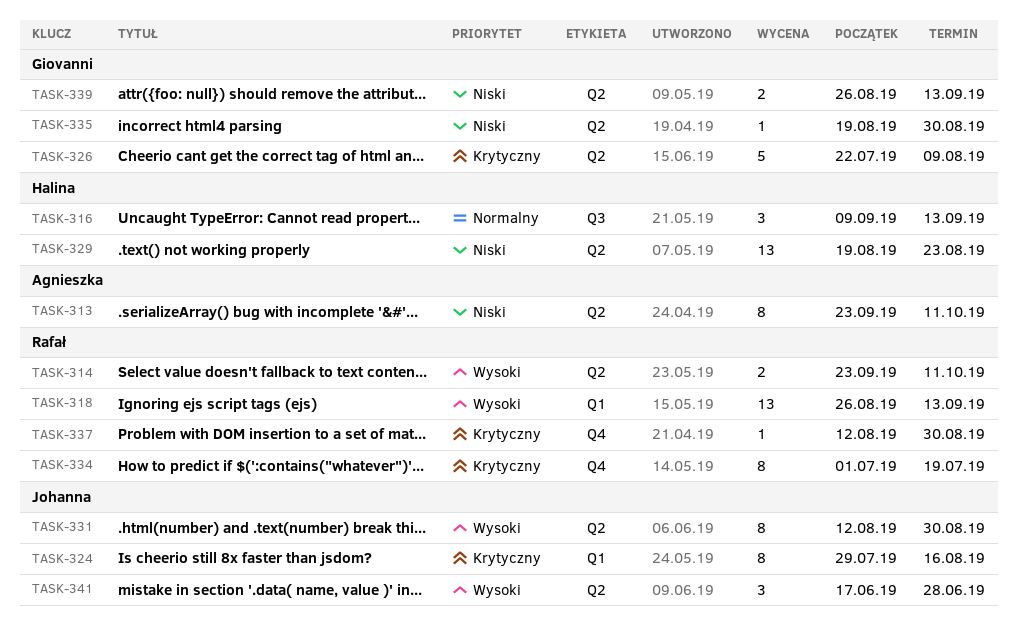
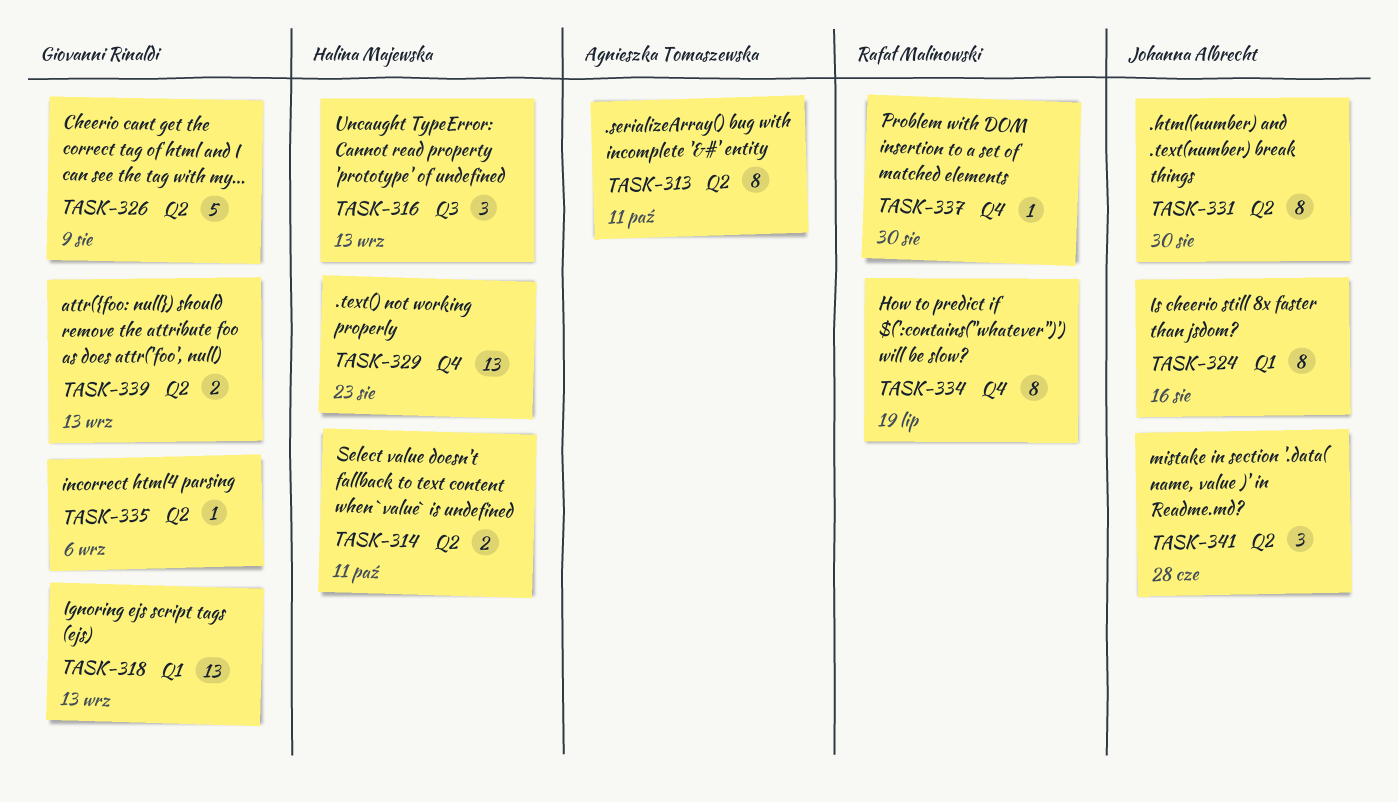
TASK-314, owner: Rafał Malinowski -> Halina Majewska
TASK-318, owner: Rafał Malinowski -> Giovanni Rinaldi
TASK-329, label: Q2 -> Q4
TASK-335, due: Aug 30 -> Sep 6

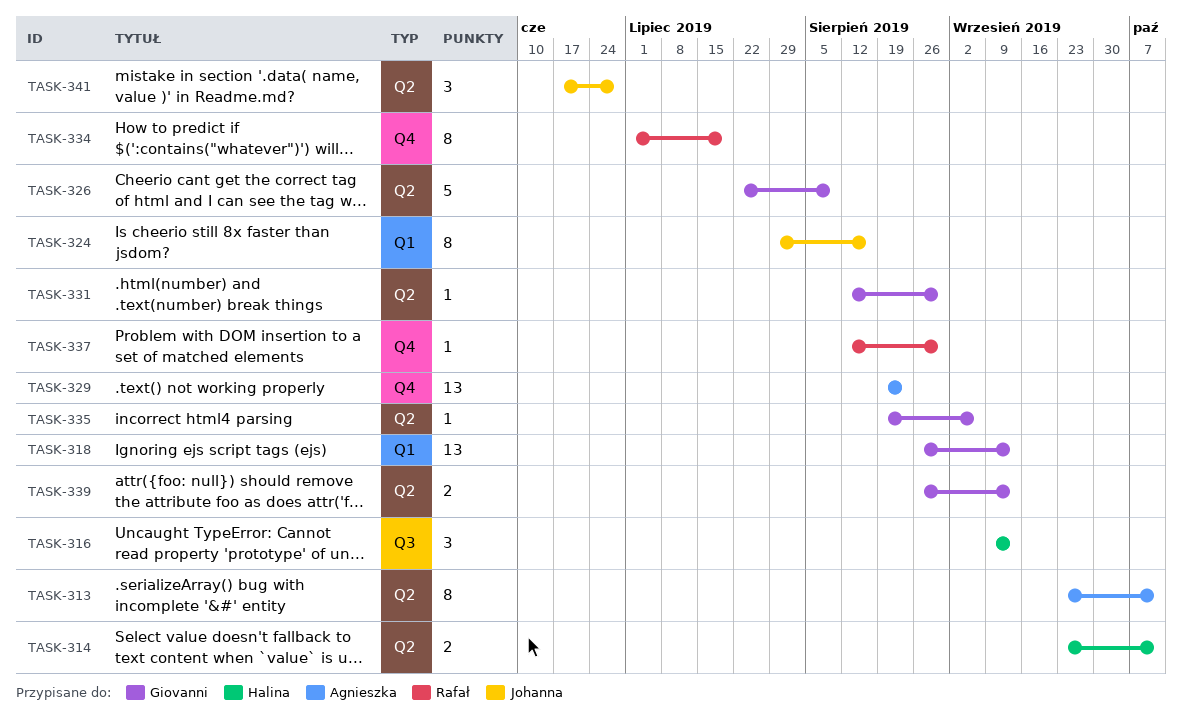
TASK-329, owner: Halina Majewska -> Agnieszka Tomaszewska
TASK-331, owner: Johanna Albrecht -> Giovanni Rinaldi
TASK-331, estimate: 8 -> 1

